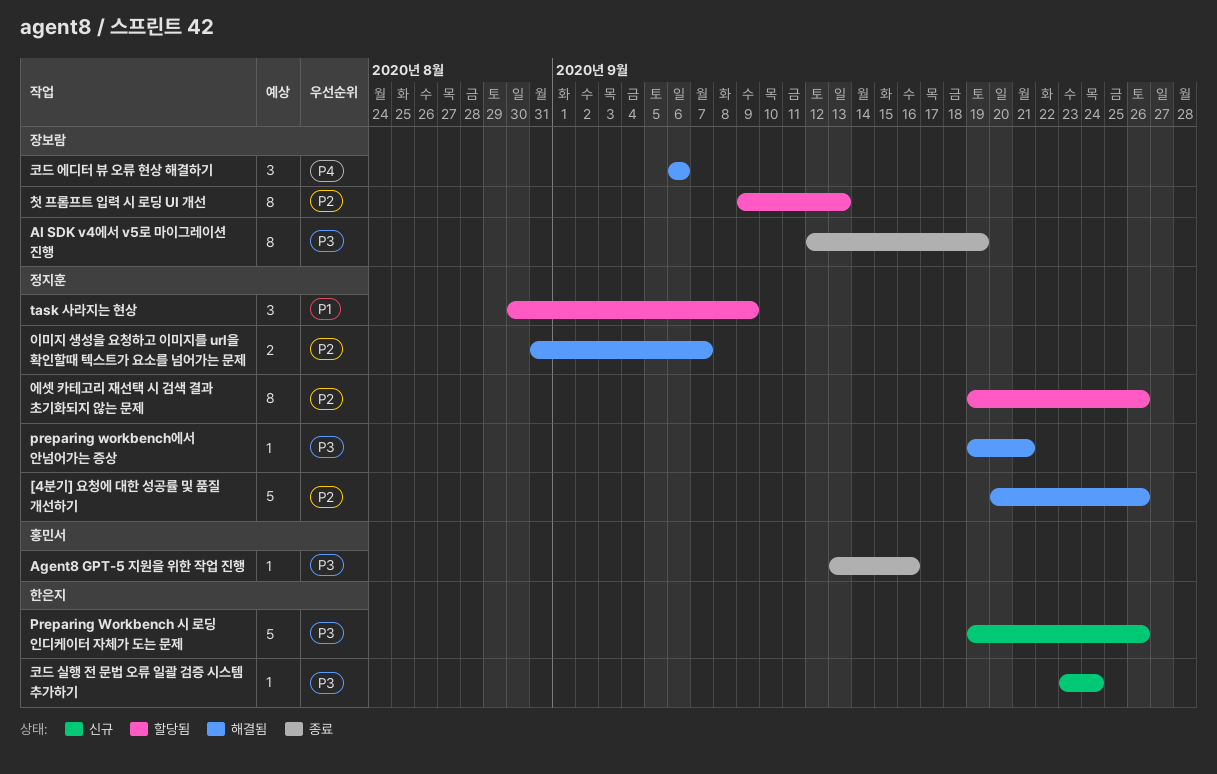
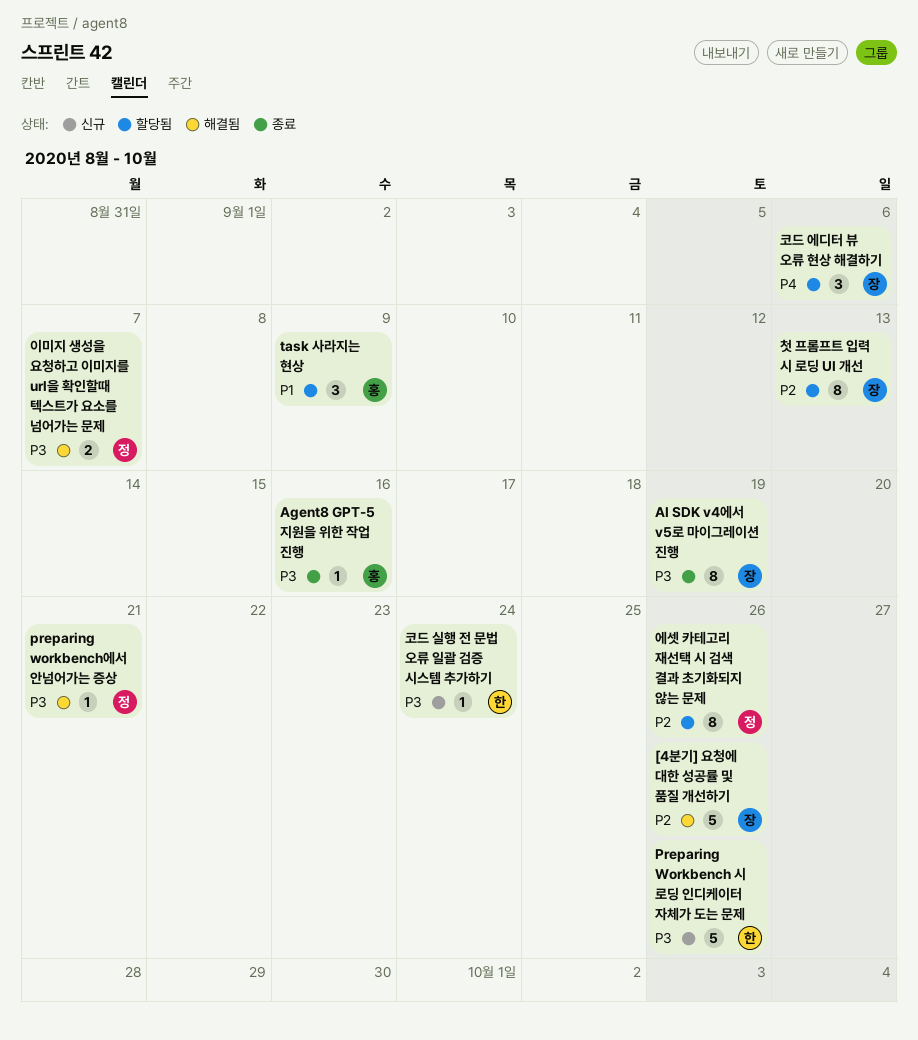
[4분기] 요청에 대한 성공률 및 품질 개선하기, owner: 정지훈 -> 장보람
task 사라지는 현상, owner: 정지훈 -> 홍민서
이미지 생성을 요청하고 이미지를 url을 확인할때 텍스트가 요소를 넘어가는 문제, priority: P2 -> P3
코드 에디터 뷰 오류 현상 해결하기, status: 해결됨 -> 할당됨

